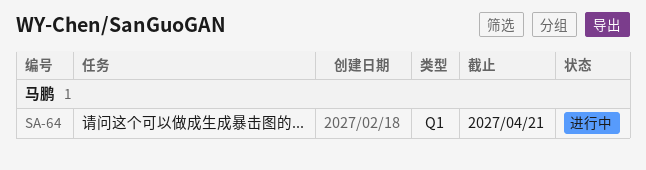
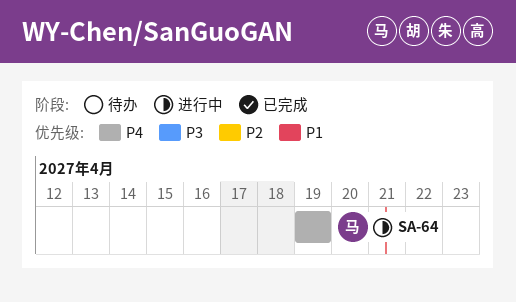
SA-64, due: Apr 21 -> Apr 19

